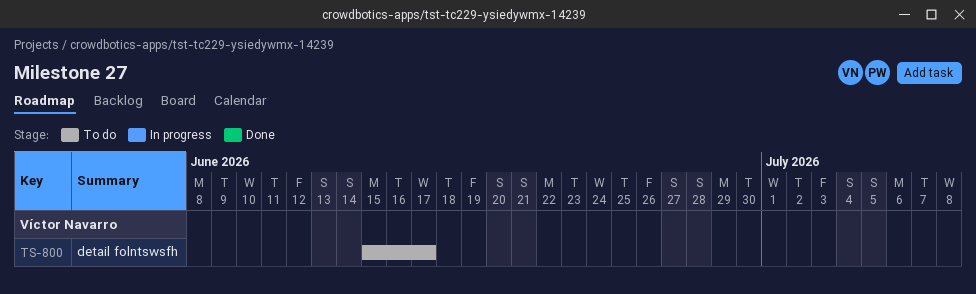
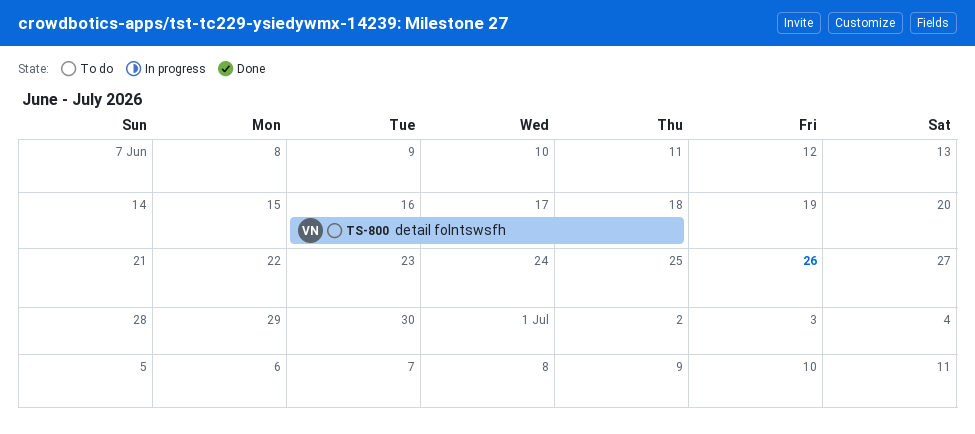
TS-800, start: Jun 15 -> Jun 16
TS-800, due: Jun 17 -> Jun 18

